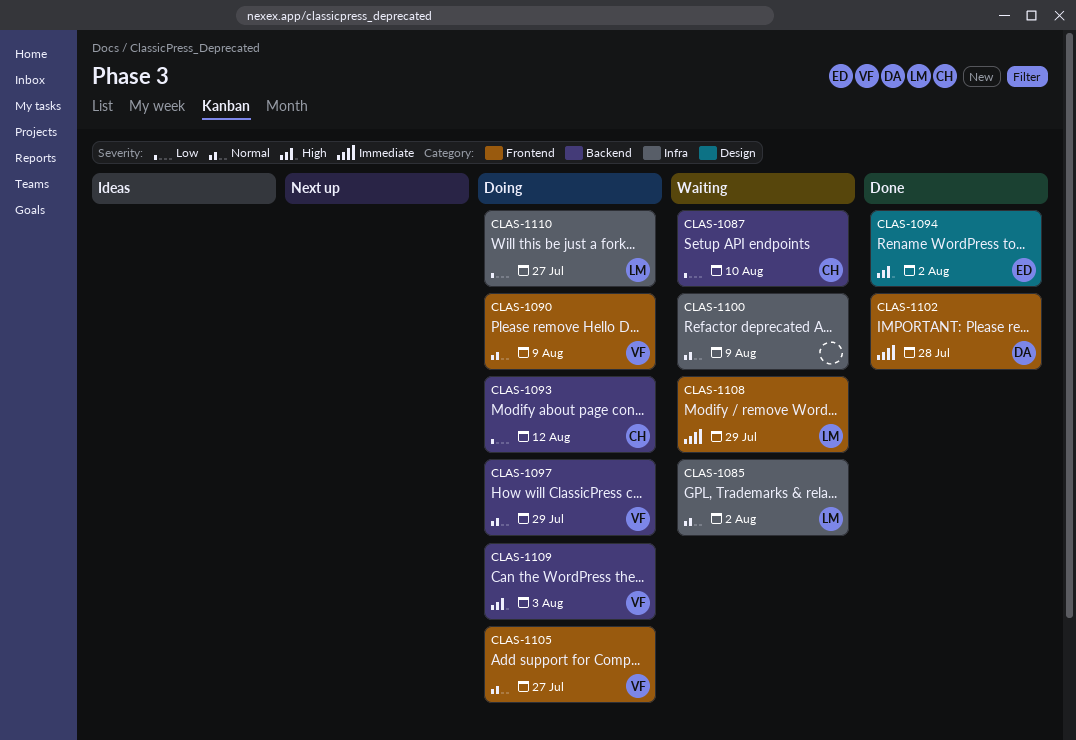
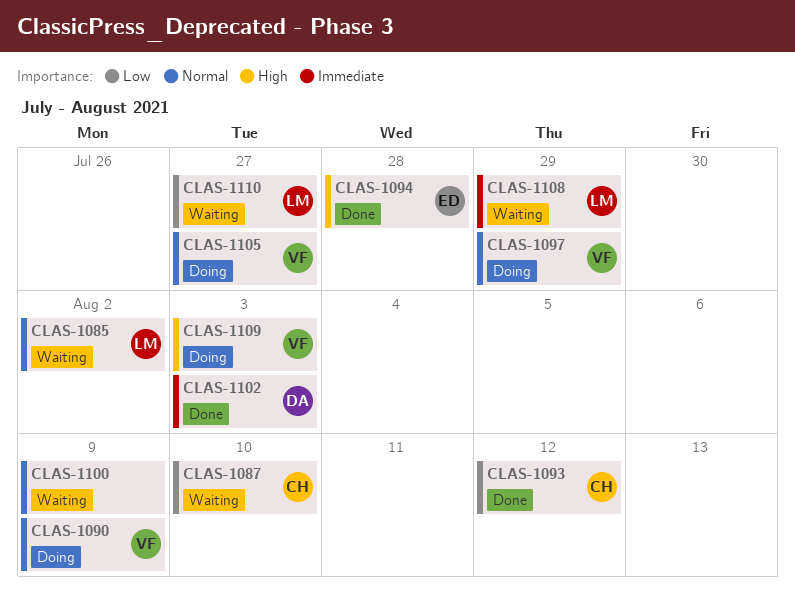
CLAS-1093, status: Doing -> Done
CLAS-1094, due: Aug 2 -> Jul 28
CLAS-1102, due: Jul 28 -> Aug 3
CLAS-1110, status: Doing -> Waiting

